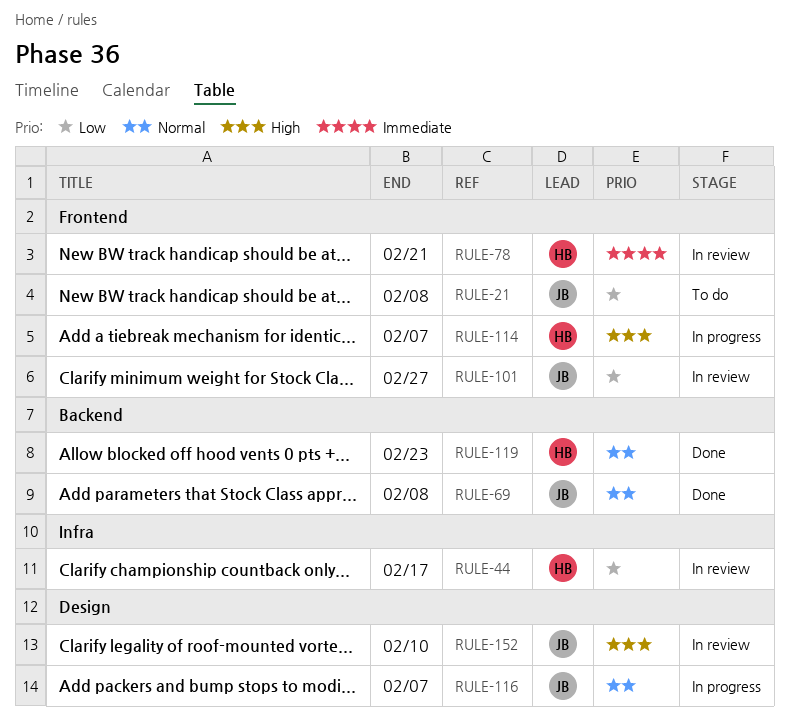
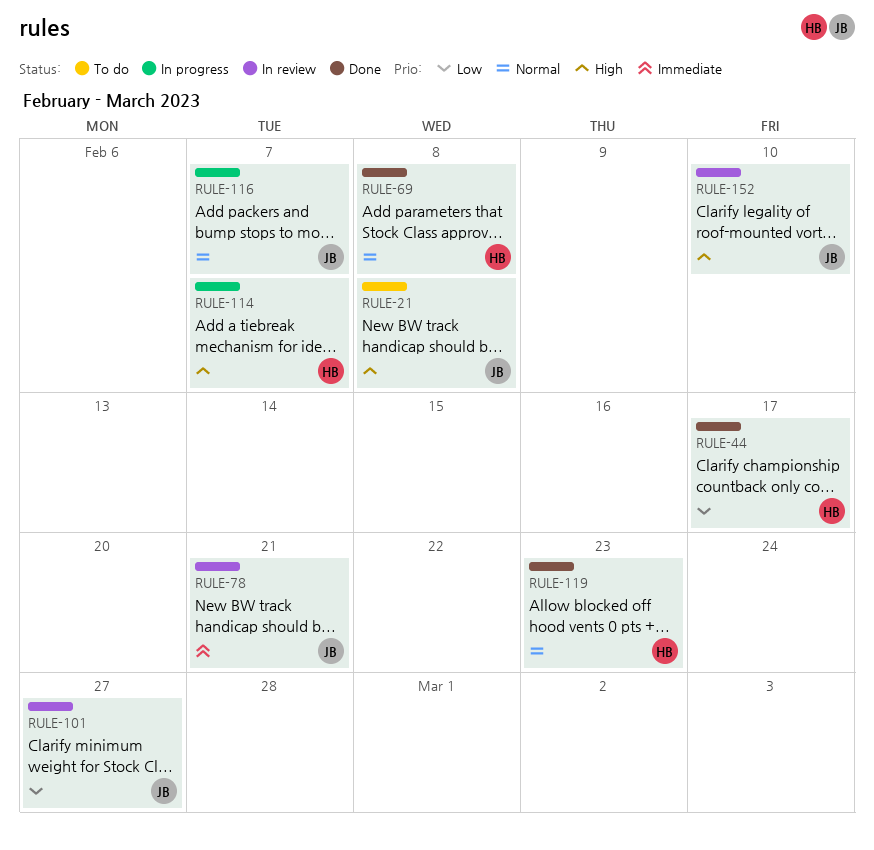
RULE-21, priority: Low -> High
RULE-44, status: In review -> Done
RULE-69, owner: JB -> HB
RULE-78, owner: HB -> JB

